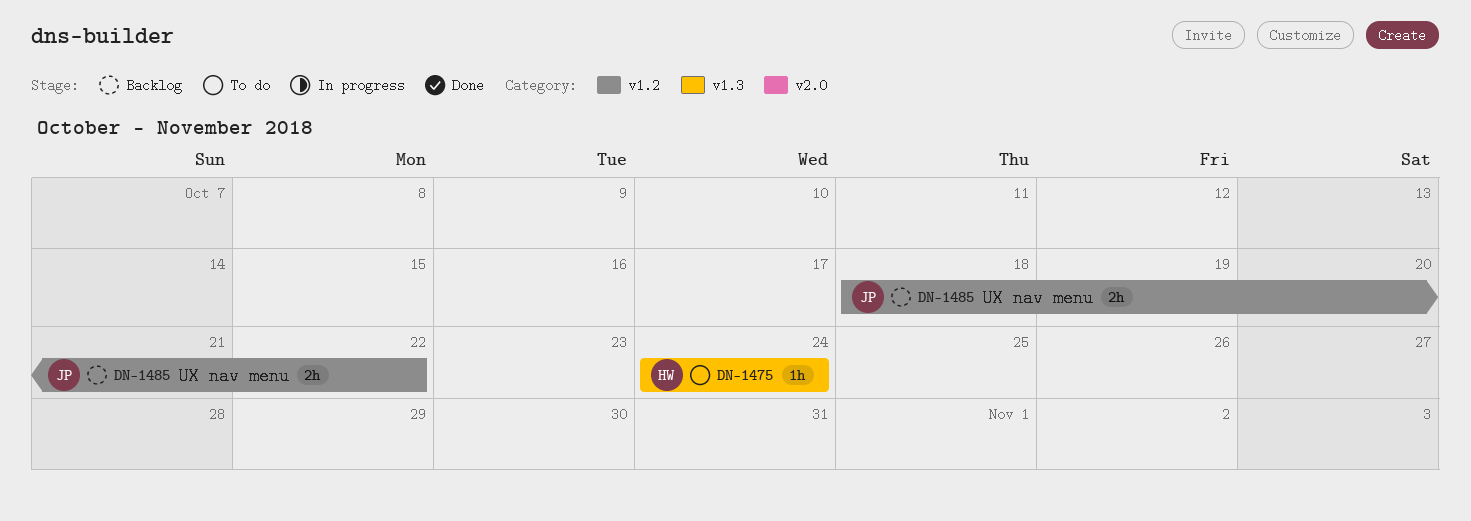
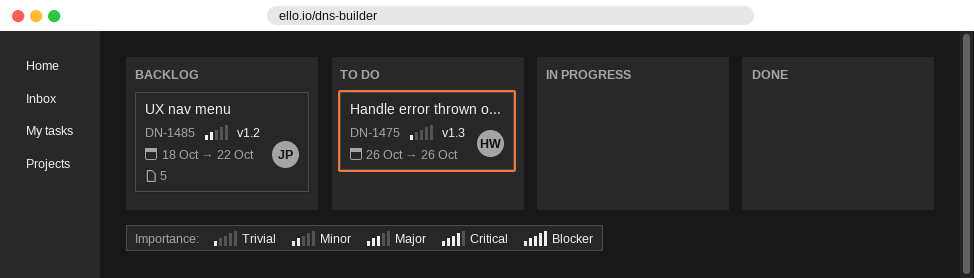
DN-1475, start: Oct 24 -> Oct 26
DN-1475, due: Oct 24 -> Oct 26

